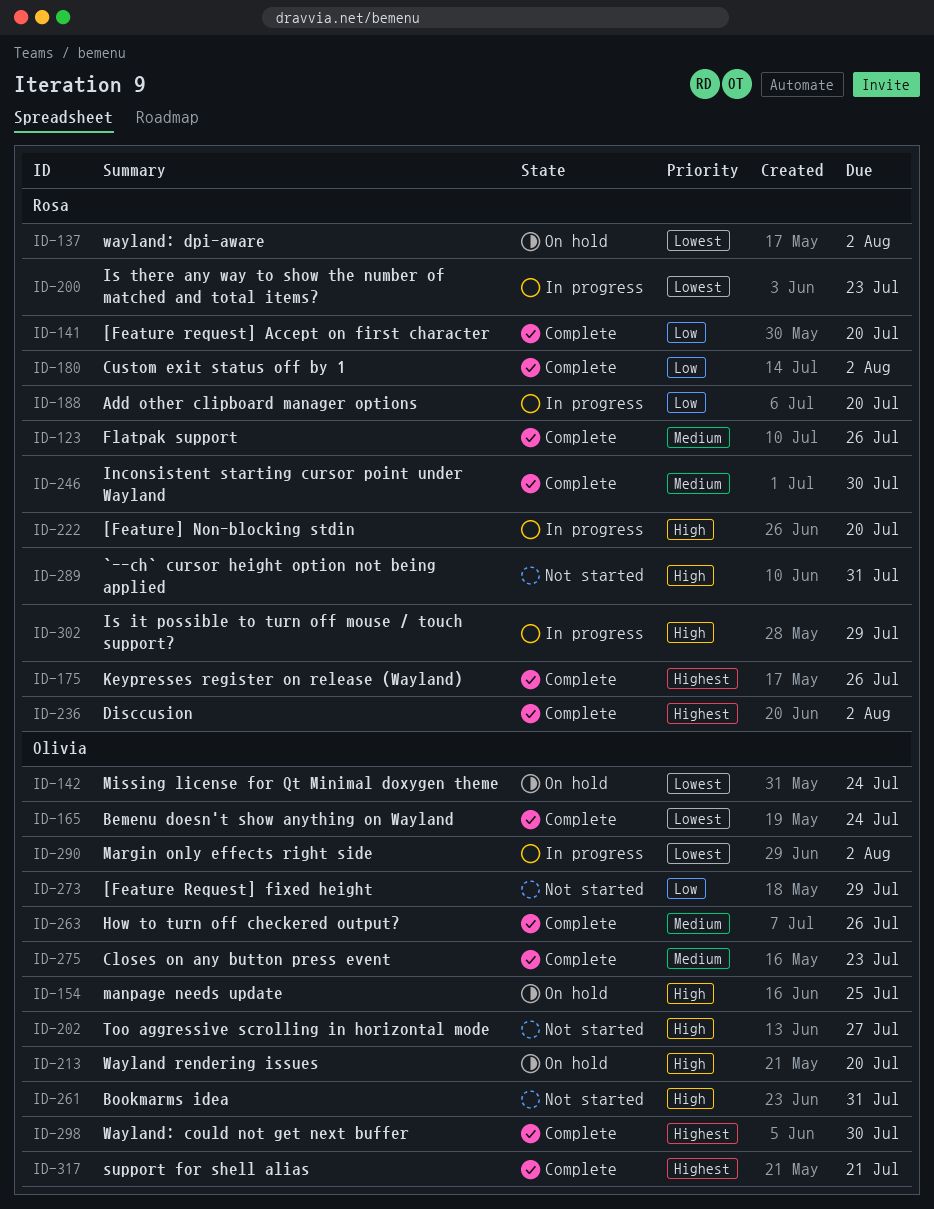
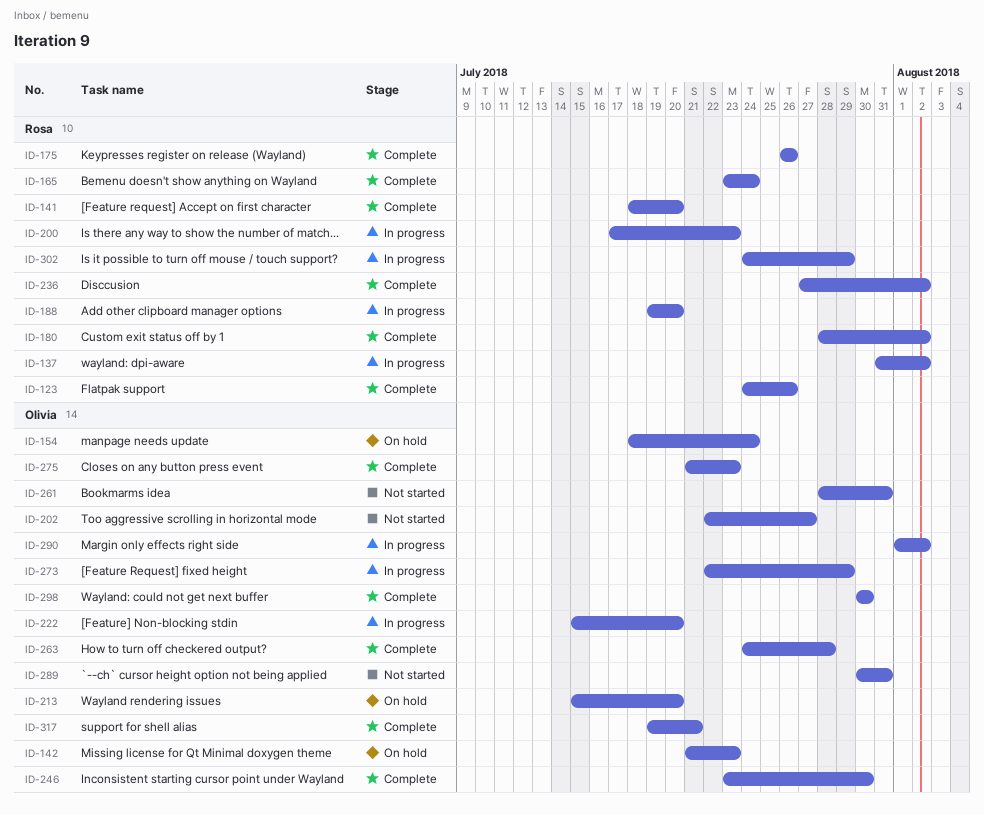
ID-137, status: On hold -> In progress
ID-142, due: Jul 24 -> Jul 23
ID-154, due: Jul 25 -> Jul 24
ID-165, owner: Olivia -> Rosa
ID-222, owner: Rosa -> Olivia
ID-246, owner: Rosa -> Olivia
ID-263, due: Jul 26 -> Jul 28
ID-273, status: Not started -> In progress
ID-289, owner: Rosa -> Olivia

